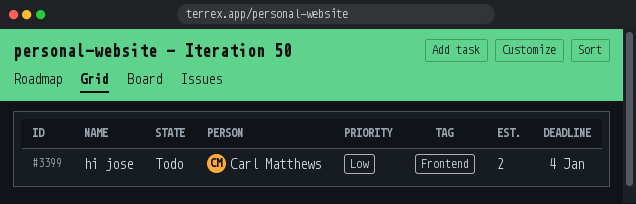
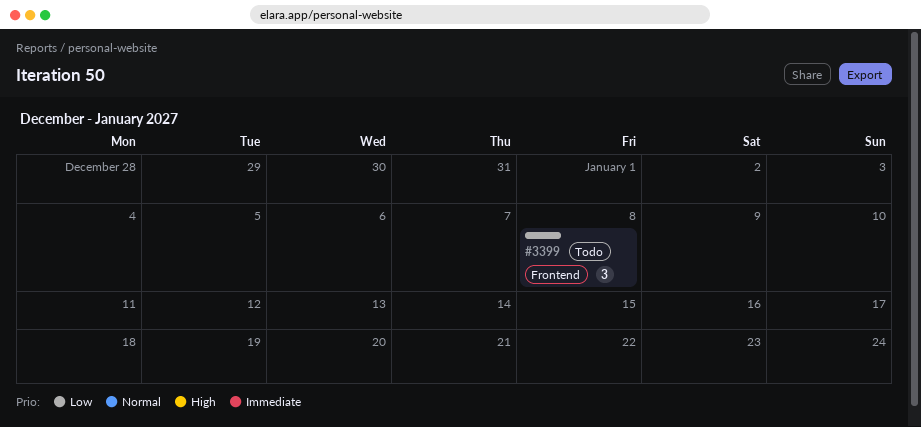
#3399, estimate: 2 -> 3
#3399, due: Jan 4 -> Jan 8

